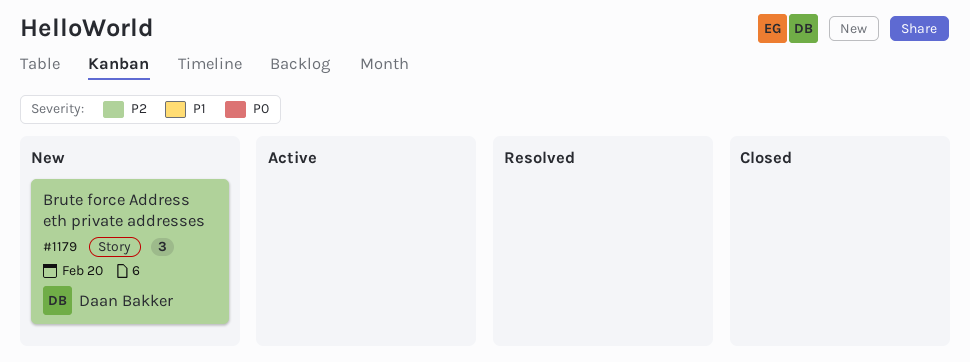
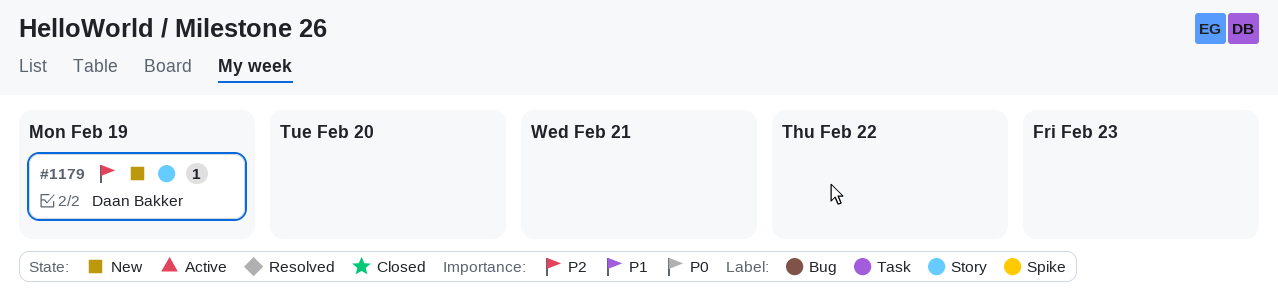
#1179, estimate: 3 -> 1
#1179, due: Feb 20 -> Feb 19

